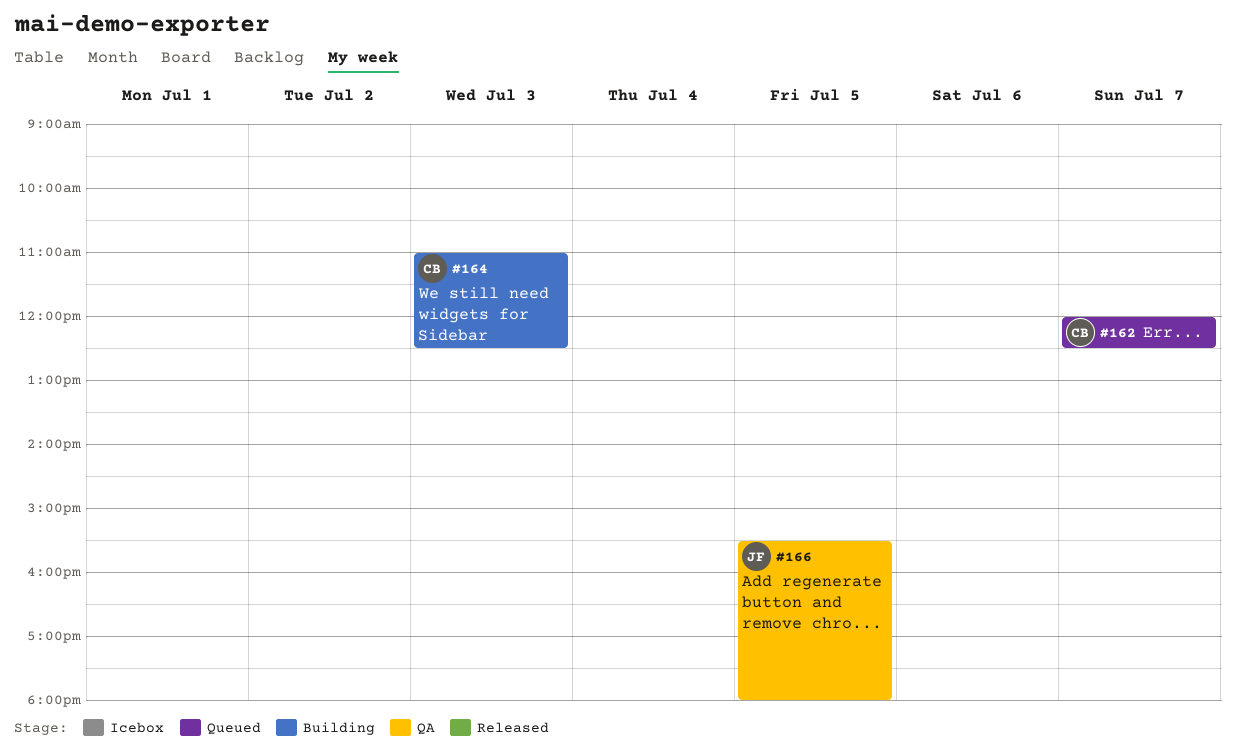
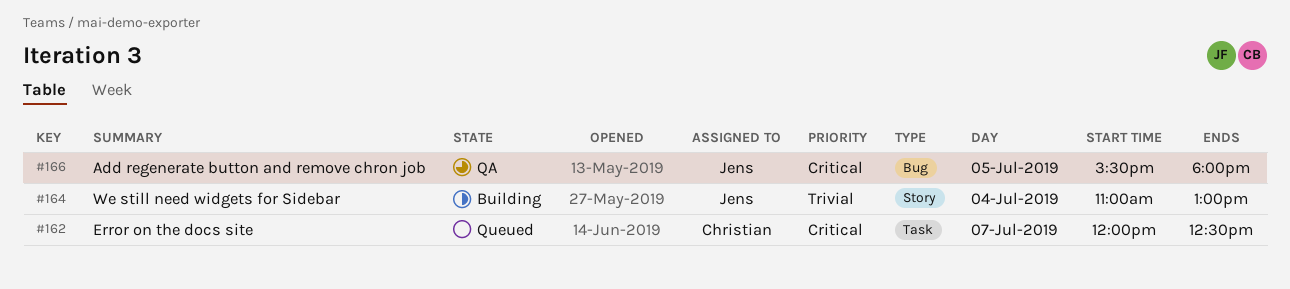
#164, owner: Christian -> Jens
#164, day: Jul 3 -> Jul 4
#164, ends: 12:30 -> 13:00

